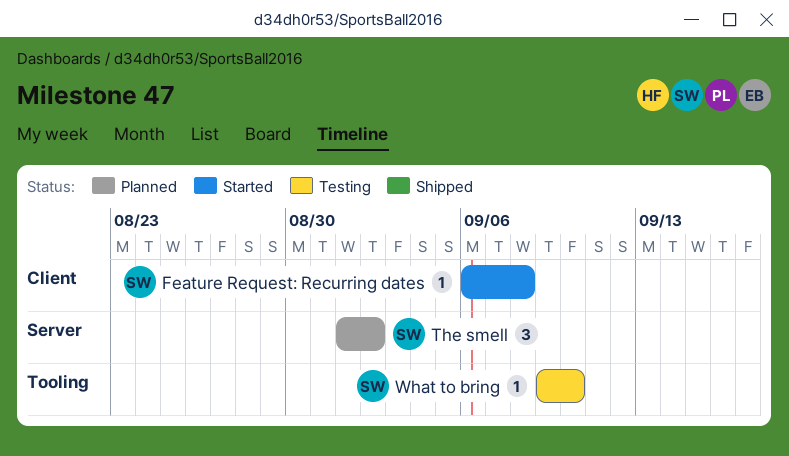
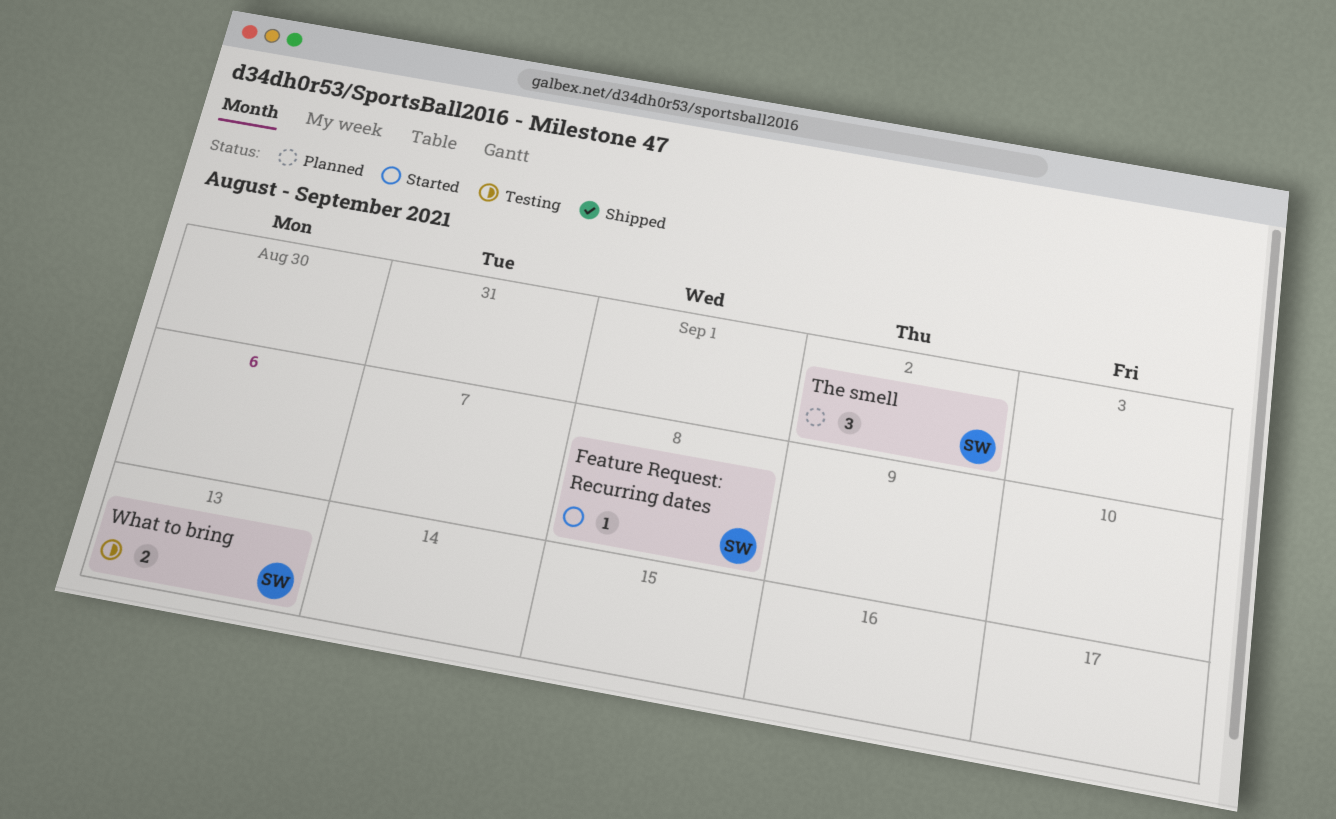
What to bring, estimate: 1 -> 2
What to bring, due: Sep 10 -> Sep 13

